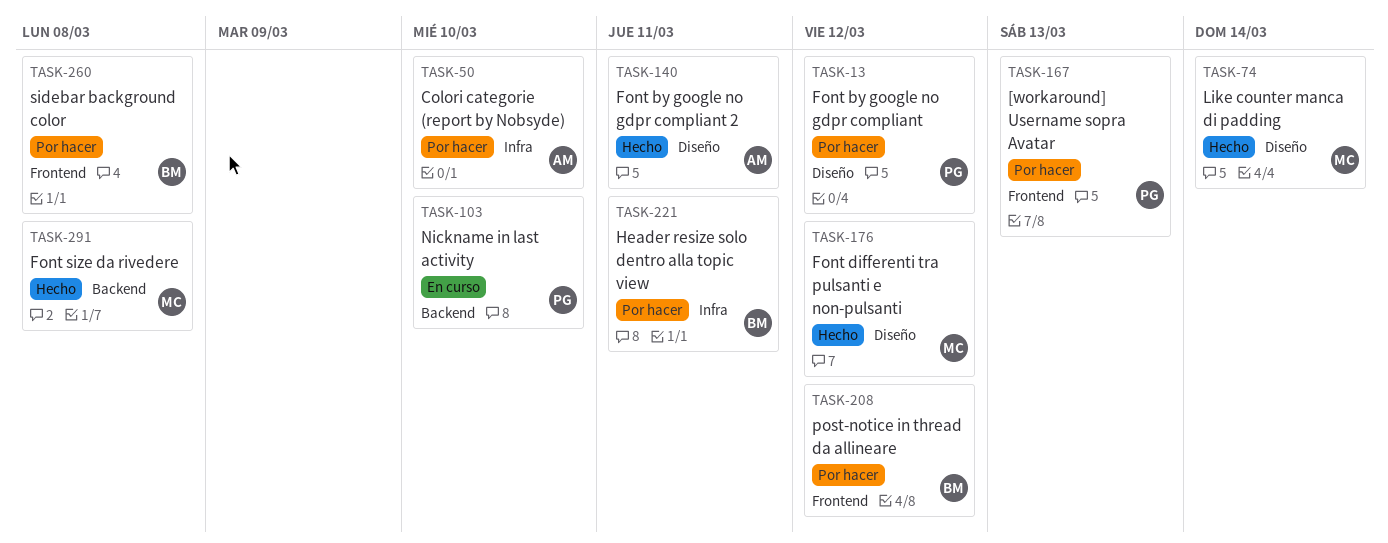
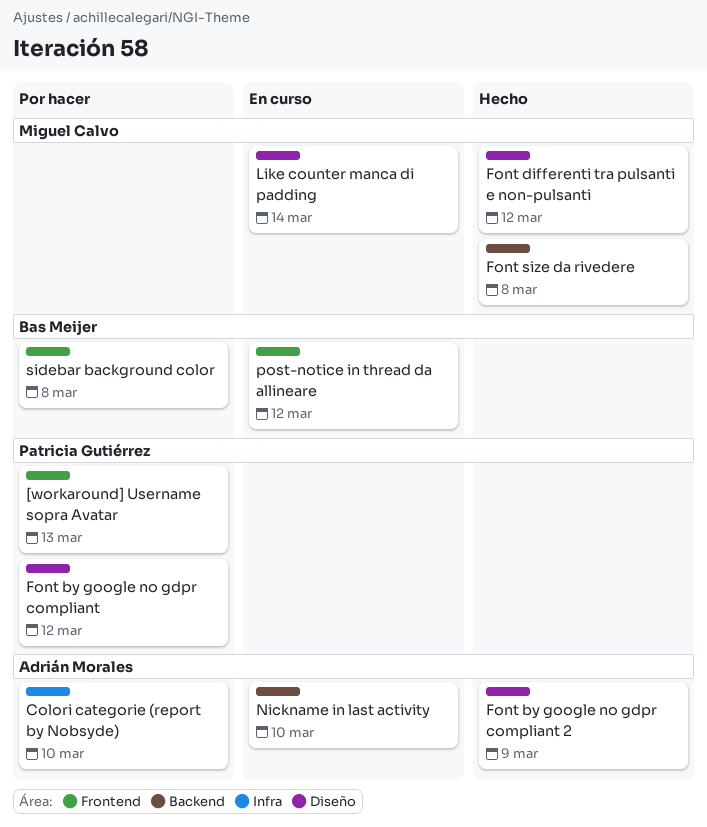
Font by google no gdpr compliant 2, due: Mar 11 -> Mar 9
Header resize solo dentro alla topic view: present -> none
Like counter manca di padding, status: Hecho -> En curso
Nickname in last activity, owner: Patricia Gutiérrez -> Adrián Morales
post-notice in thread da allineare, status: Por hacer -> En curso

